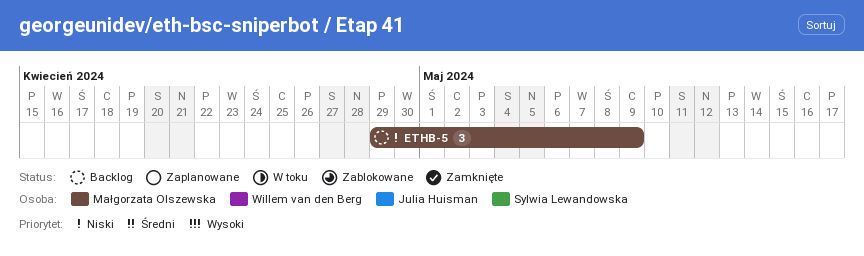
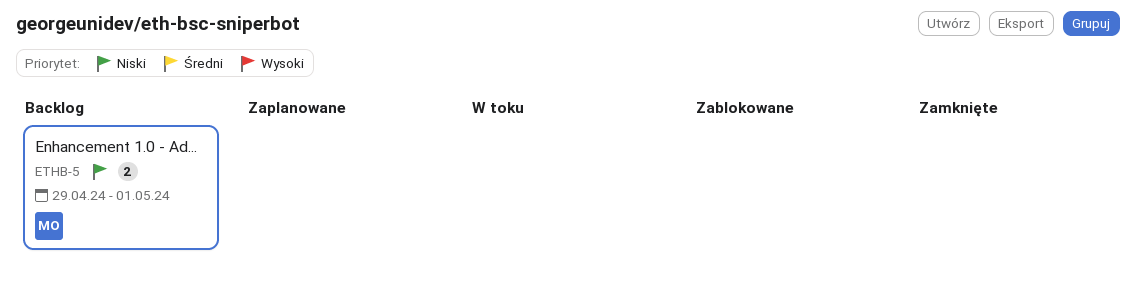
ETHB-5, estimate: 3 -> 2
ETHB-5, due: May 9 -> May 1

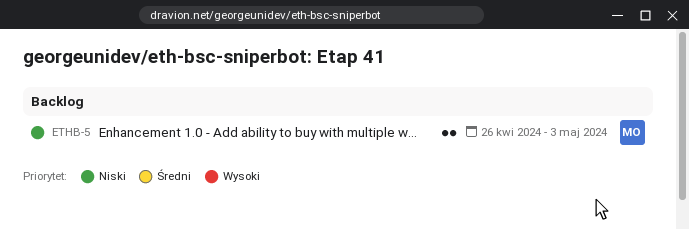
ETHB-5, start: Apr 29 -> Apr 26
ETHB-5, due: May 1 -> May 3

